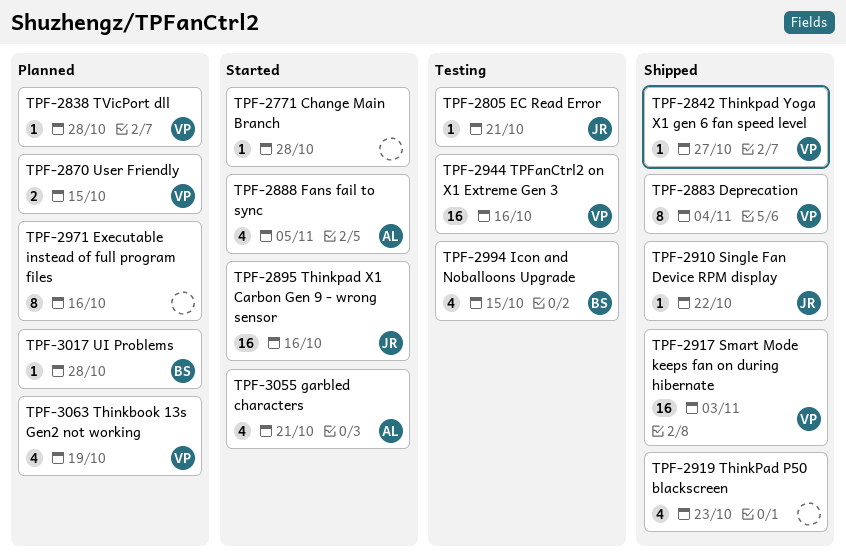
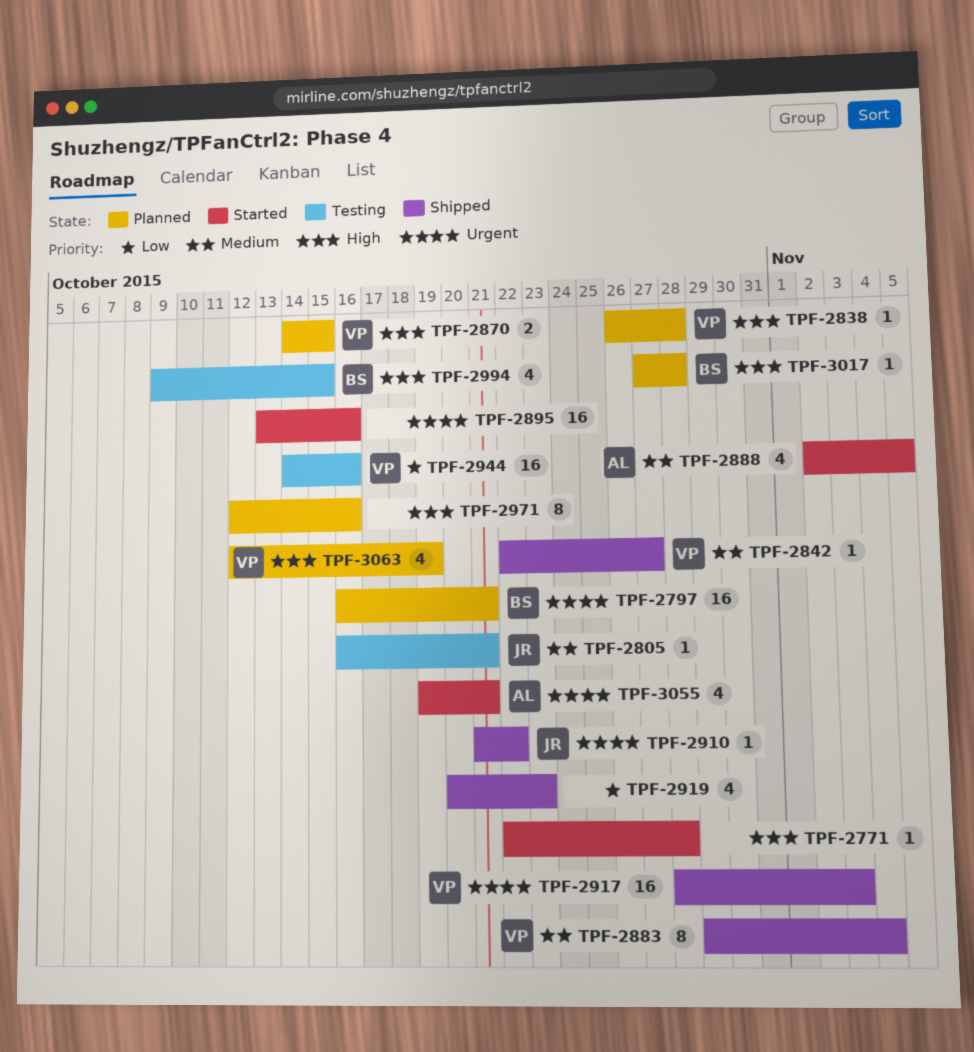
TPF-2797: none -> present
TPF-2895, owner: JR -> none

